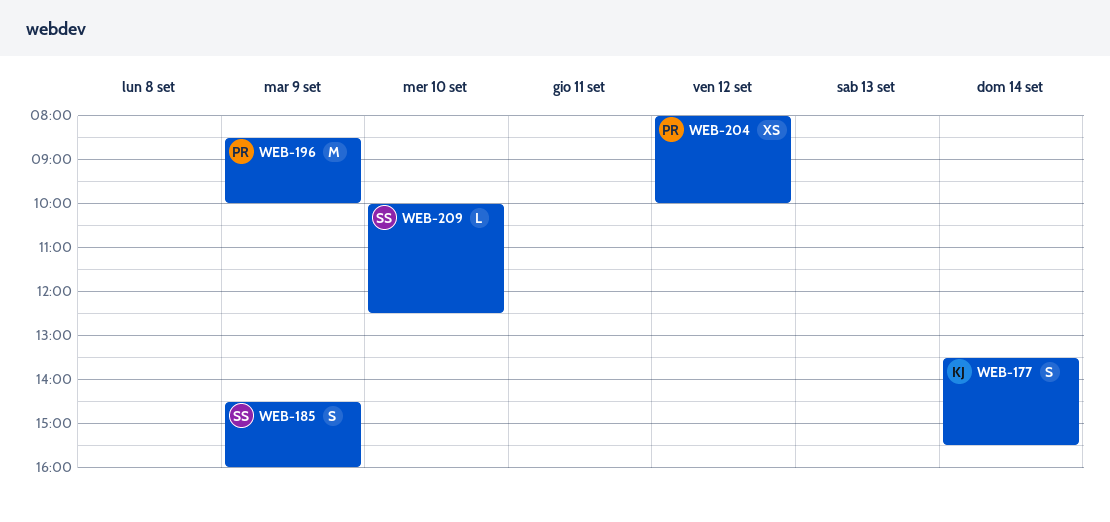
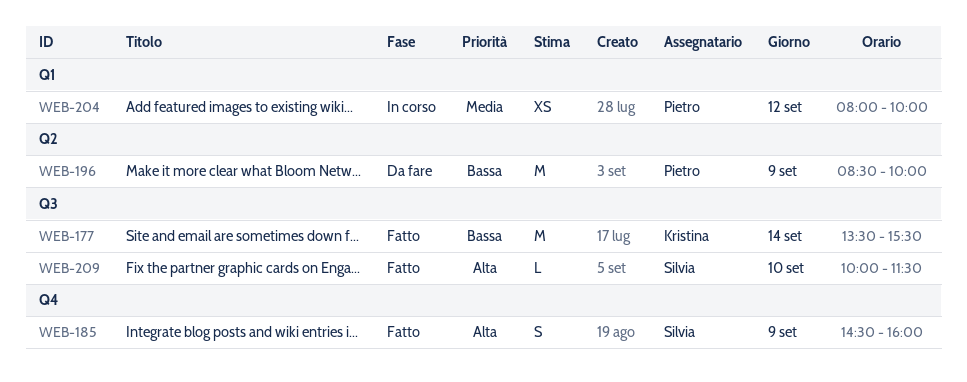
WEB-177, estimate: S -> M
WEB-209, ends: 12:30 -> 11:30

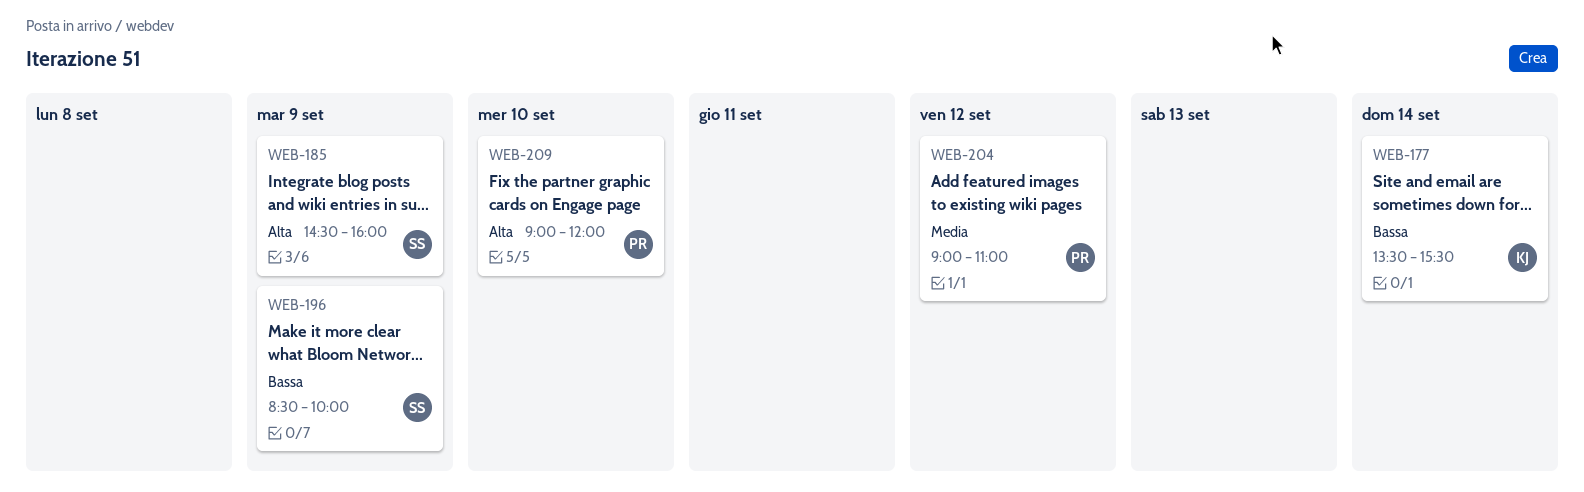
WEB-196, owner: Pietro -> Silvia
WEB-204, begins: 08:00 -> 09:00
WEB-204, ends: 10:00 -> 11:00
WEB-209, owner: Silvia -> Pietro
WEB-209, begins: 10:00 -> 09:00
WEB-209, ends: 11:30 -> 12:00

